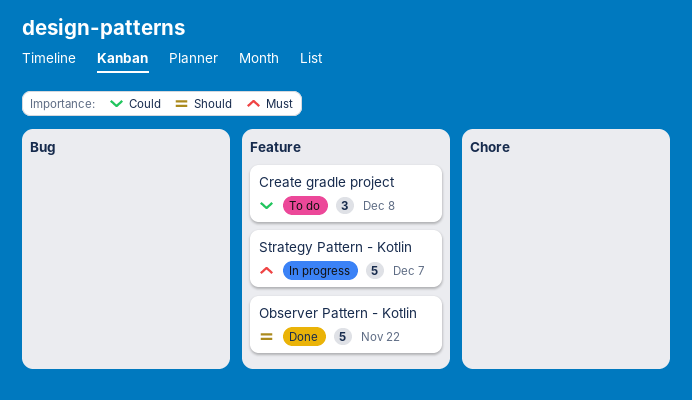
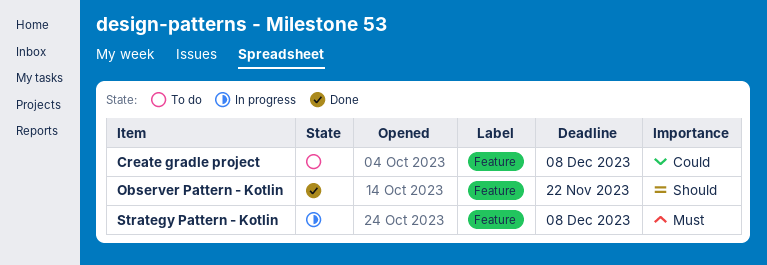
Strategy Pattern - Kotlin, due: Dec 7 -> Dec 8

